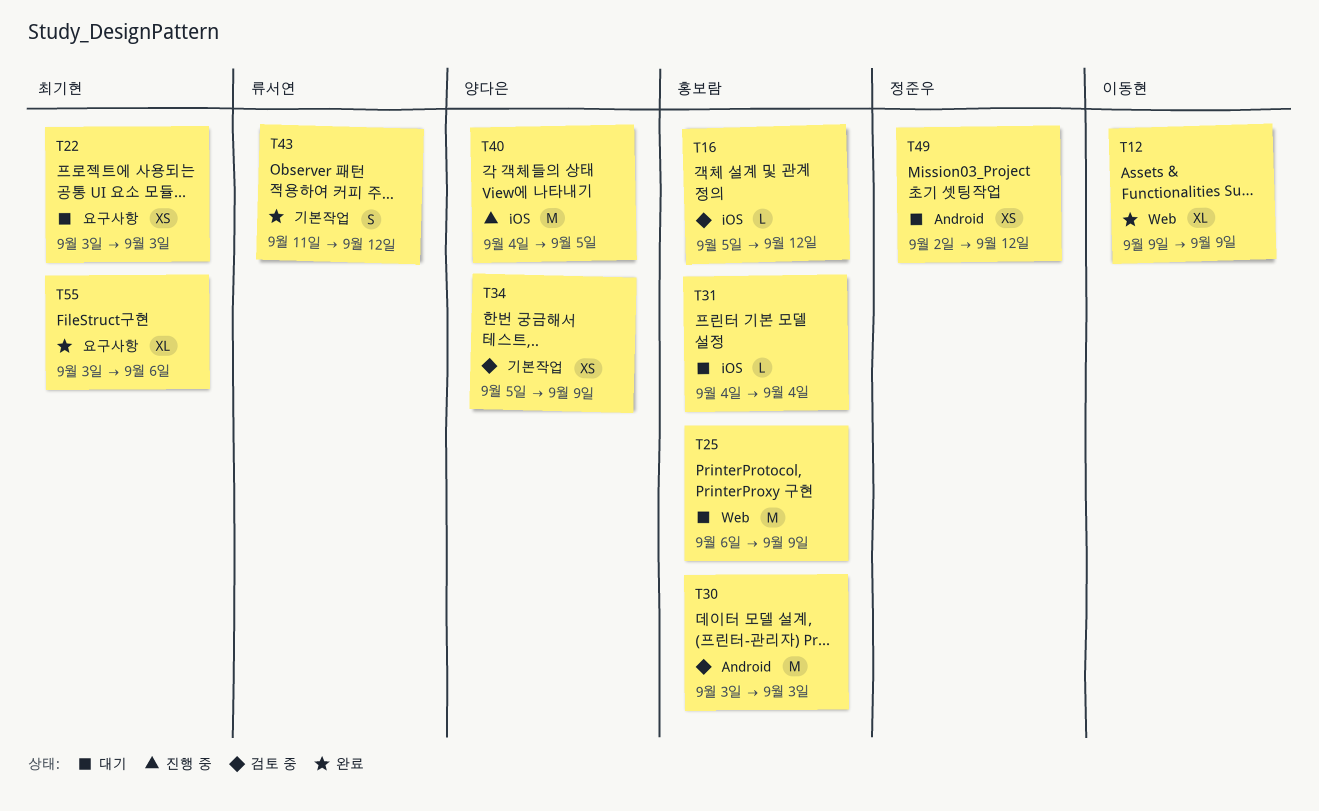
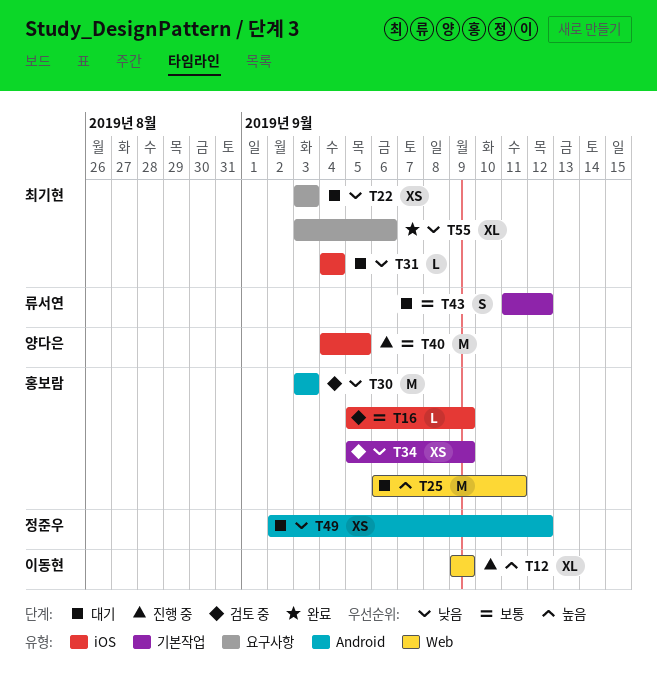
T12, status: 완료 -> 진행 중
T16, due: Sep 12 -> Sep 9
T25, due: Sep 9 -> Sep 11
T31, owner: 홍보람 -> 최기현
T34, owner: 양다은 -> 홍보람
T43, status: 완료 -> 대기

